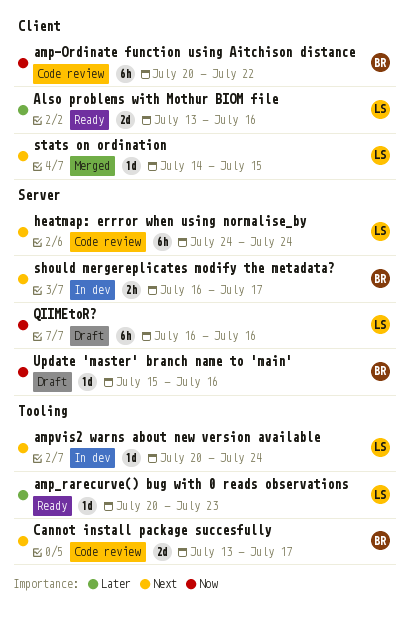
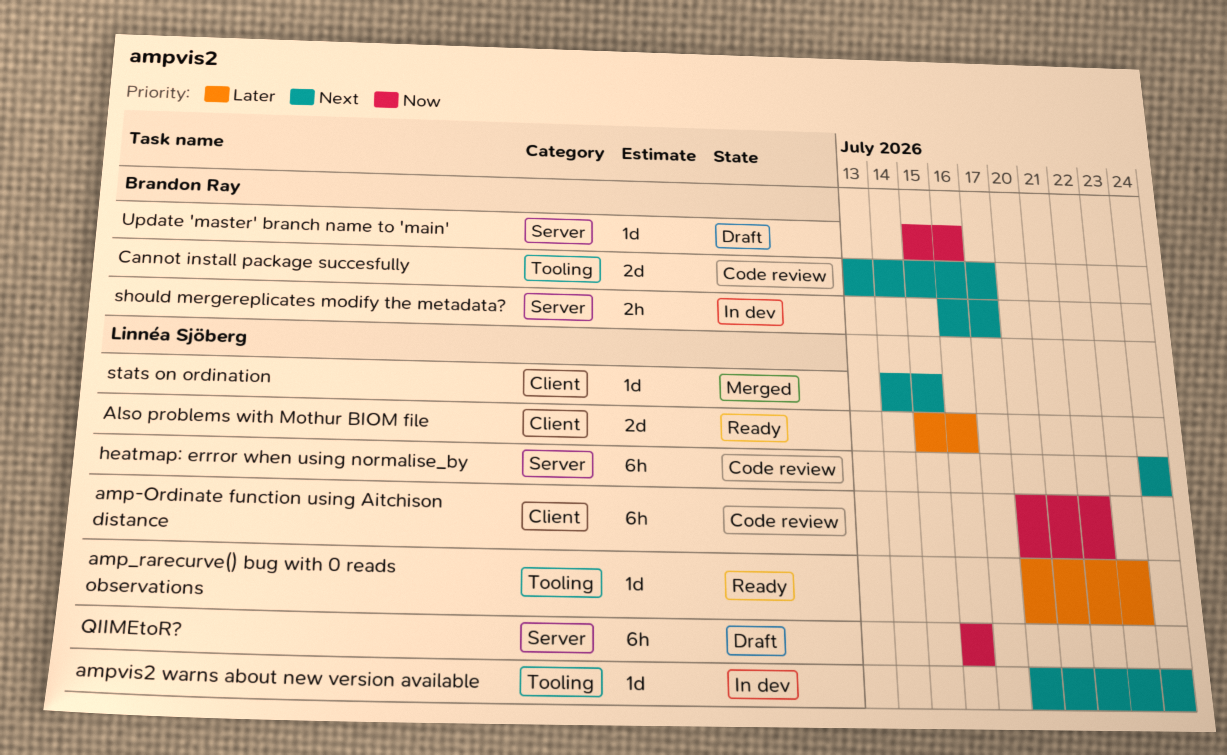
Also problems with Mothur BIOM file, start: Jul 13 -> Jul 15
amp-Ordinate function using Aitchison distance, owner: Brandon Ray -> Linnéa Sjöberg

